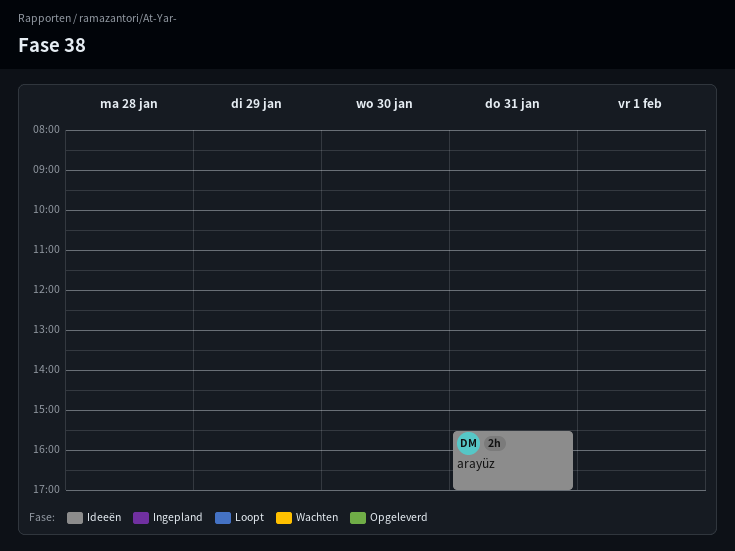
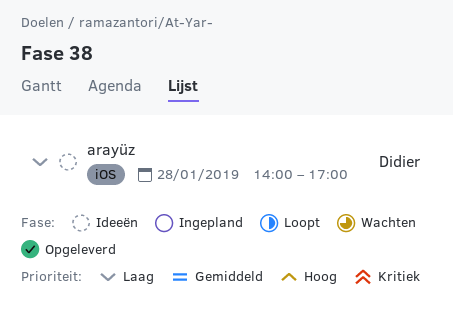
arayüz, day: Jan 31 -> Jan 28
arayüz, begins: 15:30 -> 14:00

